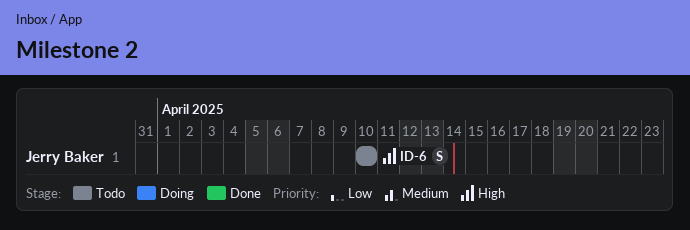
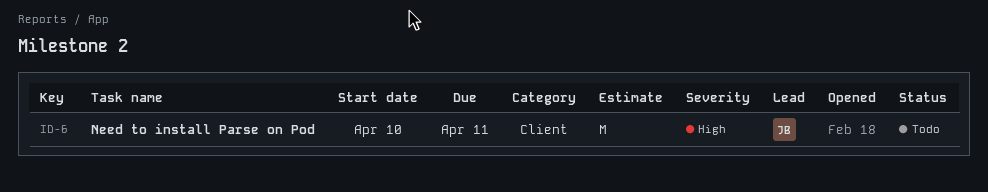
ID-6, estimate: S -> M
ID-6, due: Apr 10 -> Apr 11

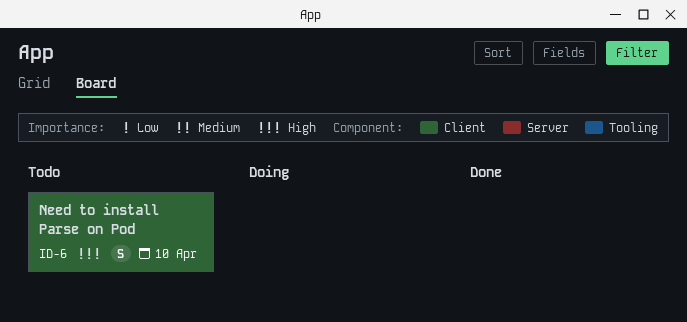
ID-6, estimate: M -> S
ID-6, due: Apr 11 -> Apr 10

